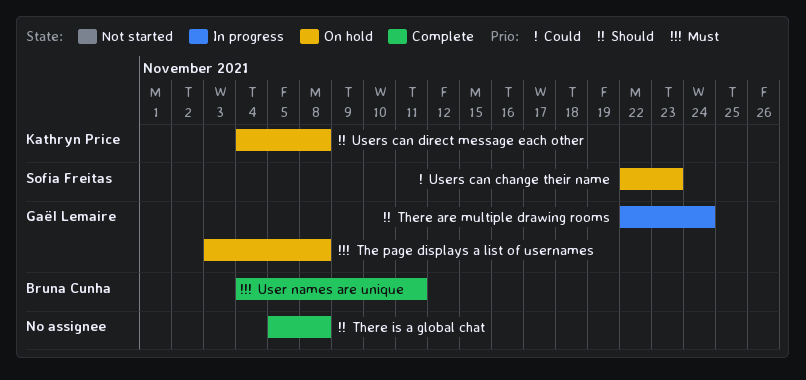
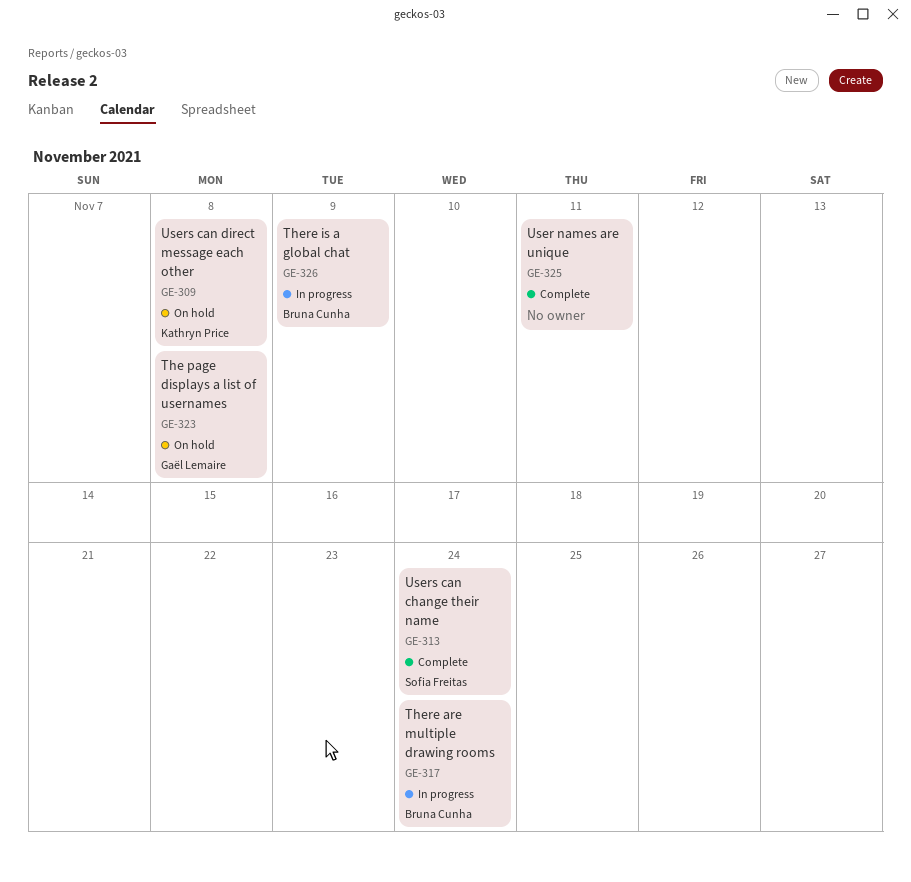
There are multiple drawing rooms, owner: Gaël Lemaire -> Bruna Cunha
There is a global chat, status: Complete -> In progress
There is a global chat, owner: none -> Bruna Cunha
There is a global chat, due: Nov 8 -> Nov 9
User names are unique, owner: Bruna Cunha -> none
Users can change their name, status: On hold -> Complete
Users can change their name, due: Nov 23 -> Nov 24

